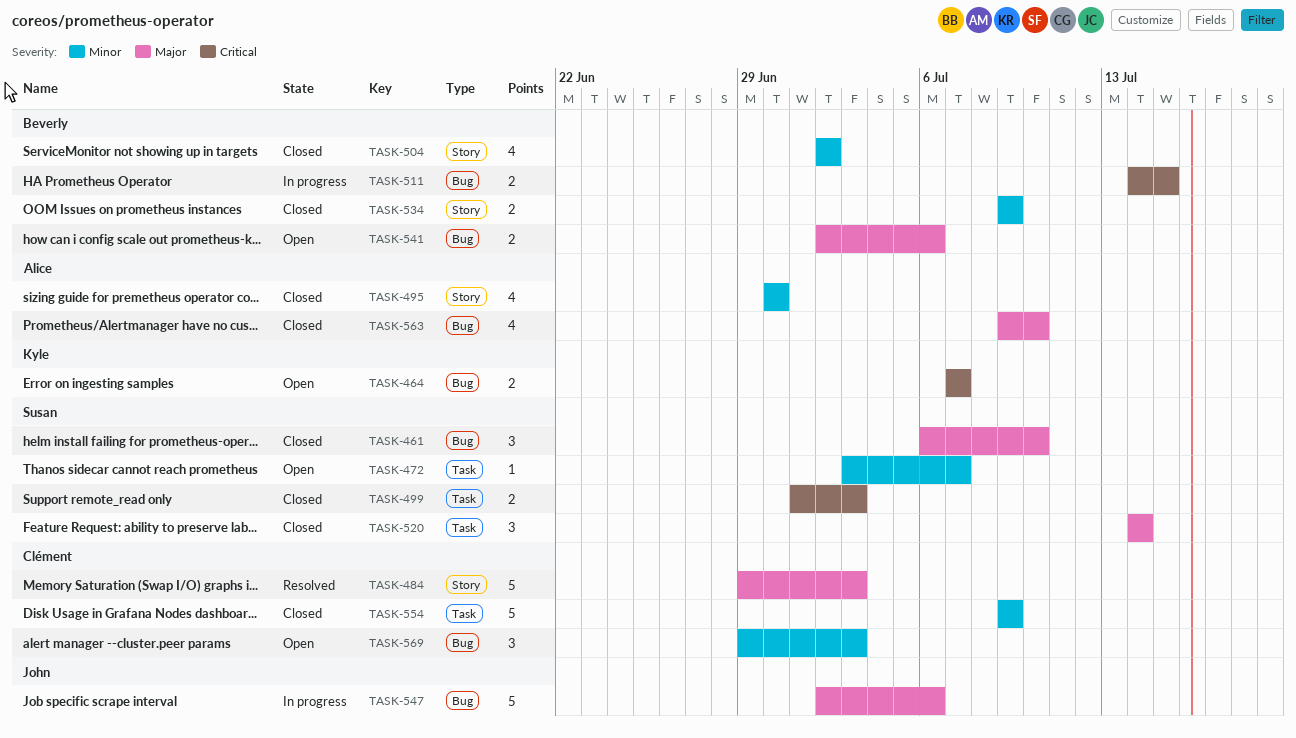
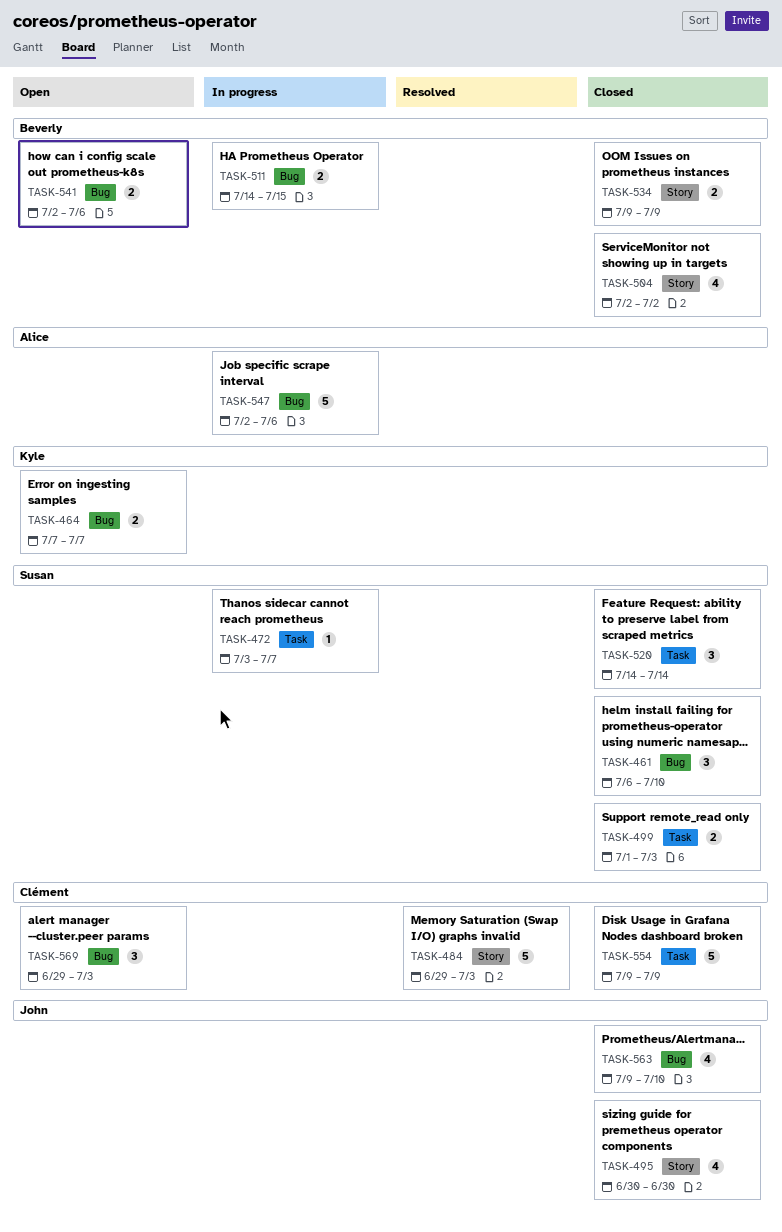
TASK-472, status: Open -> In progress
TASK-495, owner: Alice -> John
TASK-547, owner: John -> Alice
TASK-563, owner: Alice -> John

